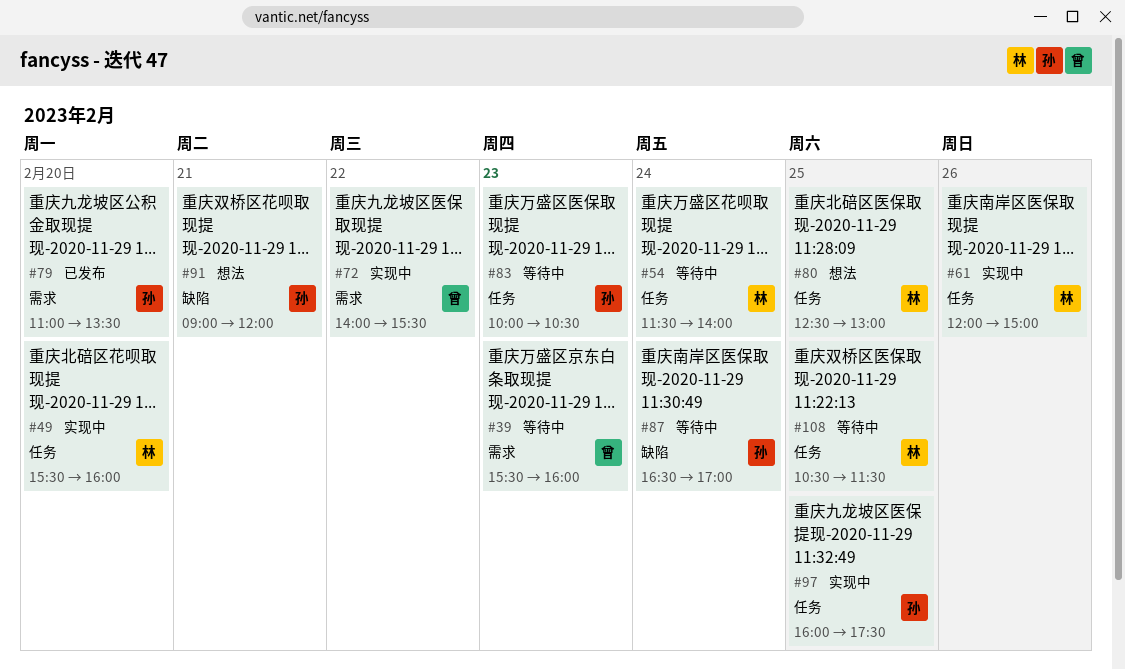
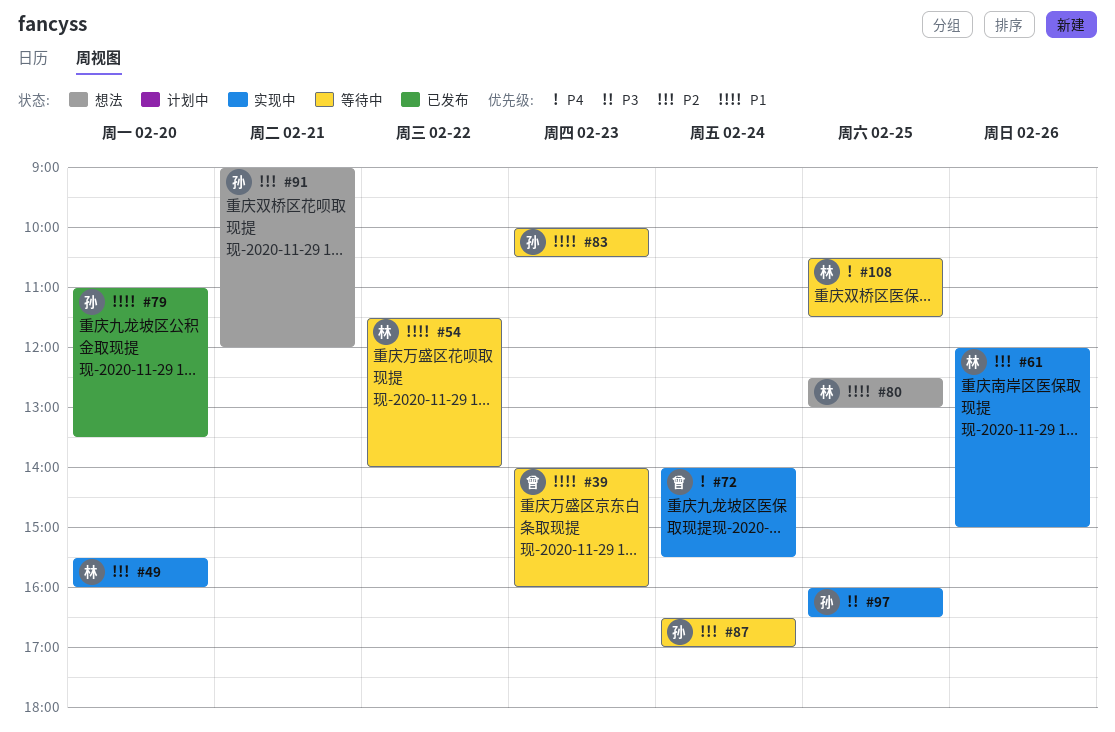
#39, begins: 15:30 -> 14:00
#54, day: Feb 24 -> Feb 22
#72, day: Feb 22 -> Feb 24
#97, ends: 17:30 -> 16:30

